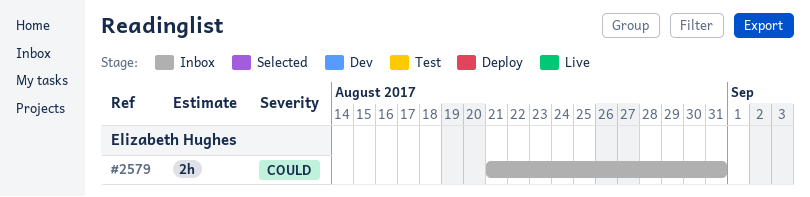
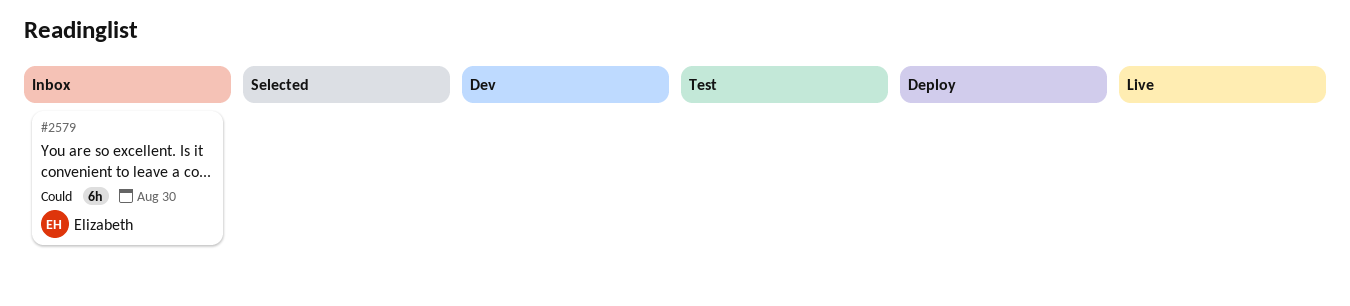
#2579, estimate: 2h -> 6h
#2579, due: Aug 31 -> Aug 30

